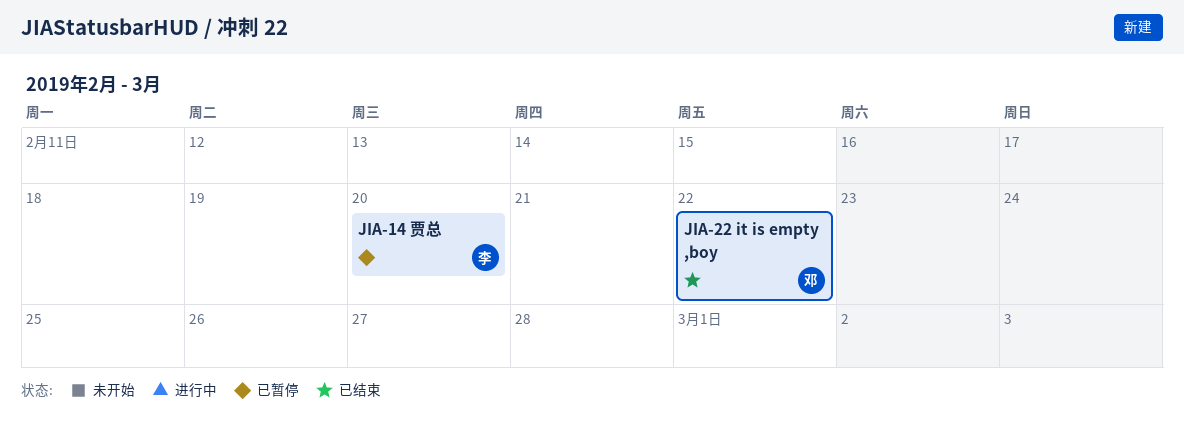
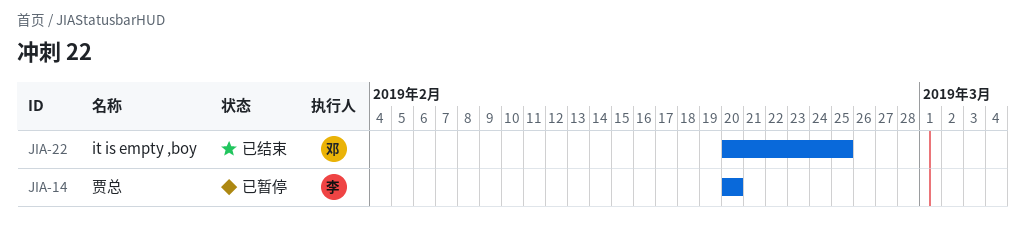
JIA-22, due: Feb 22 -> Feb 25

